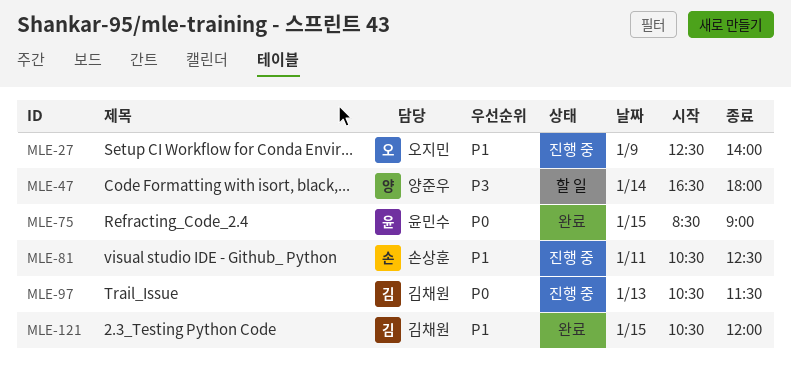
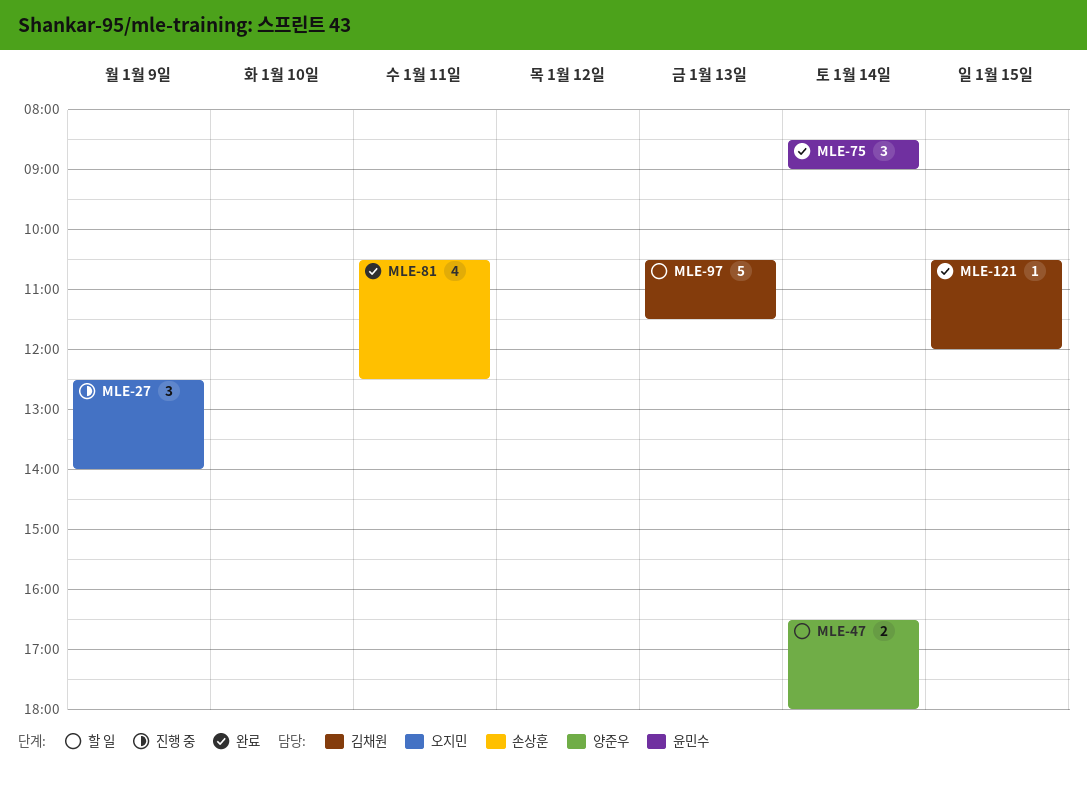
MLE-75, day: Jan 15 -> Jan 14
MLE-81, status: 진행 중 -> 완료
MLE-97, status: 진행 중 -> 할 일

